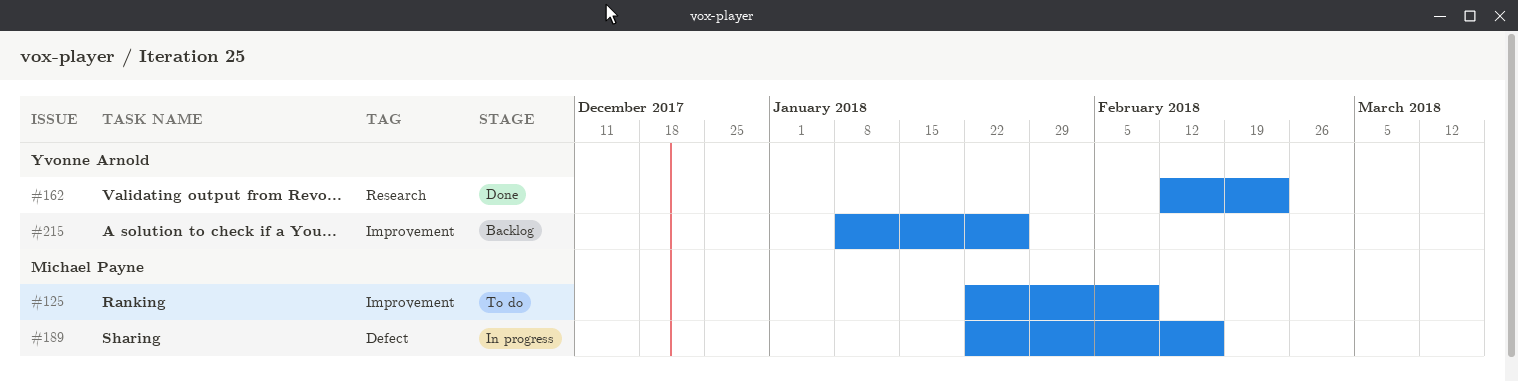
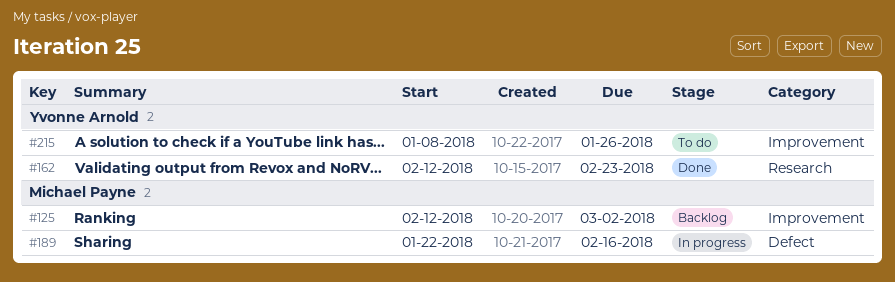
#125, status: To do -> Backlog
#125, start: Jan 22 -> Feb 12
#125, due: Feb 9 -> Mar 2
#215, status: Backlog -> To do

